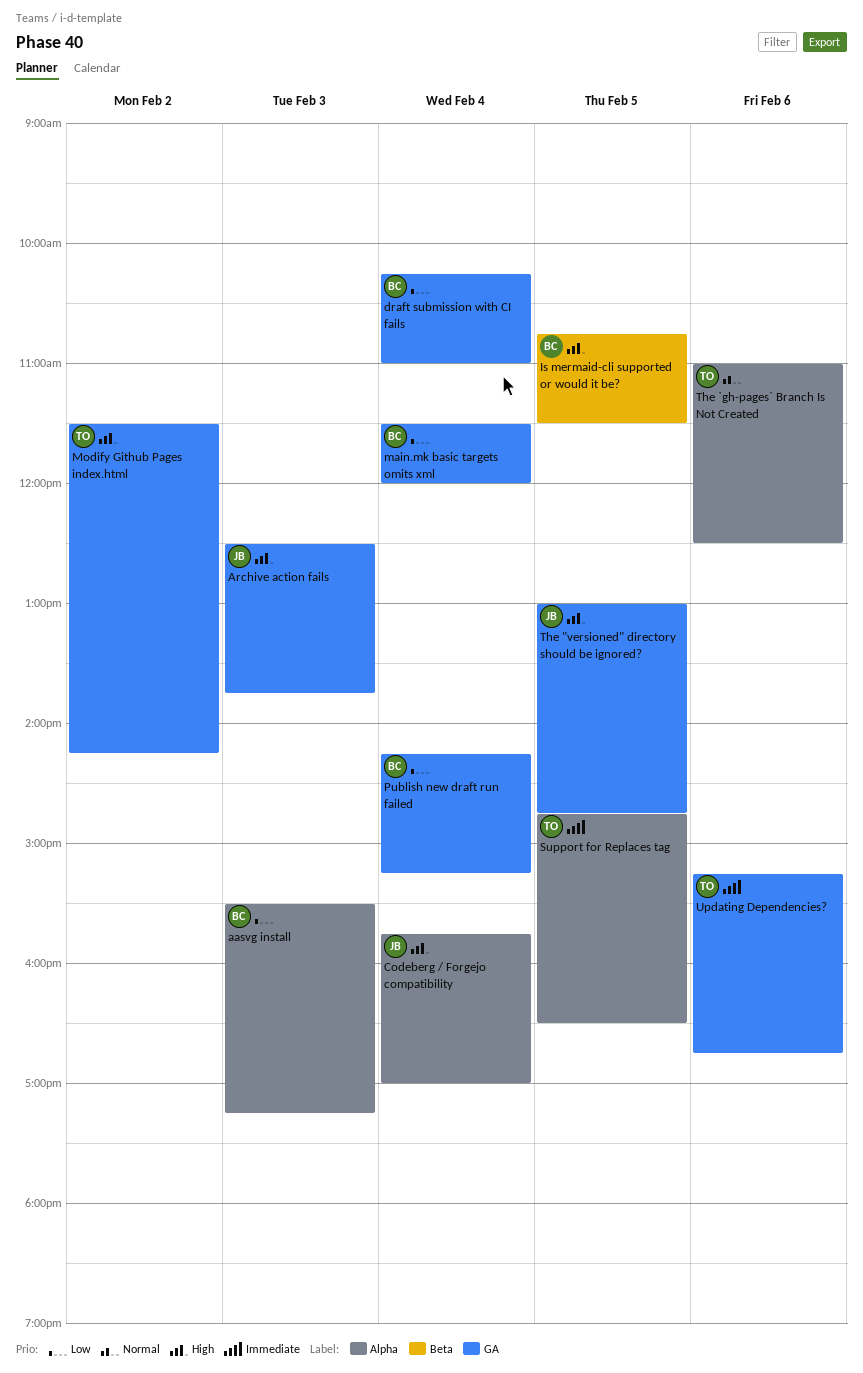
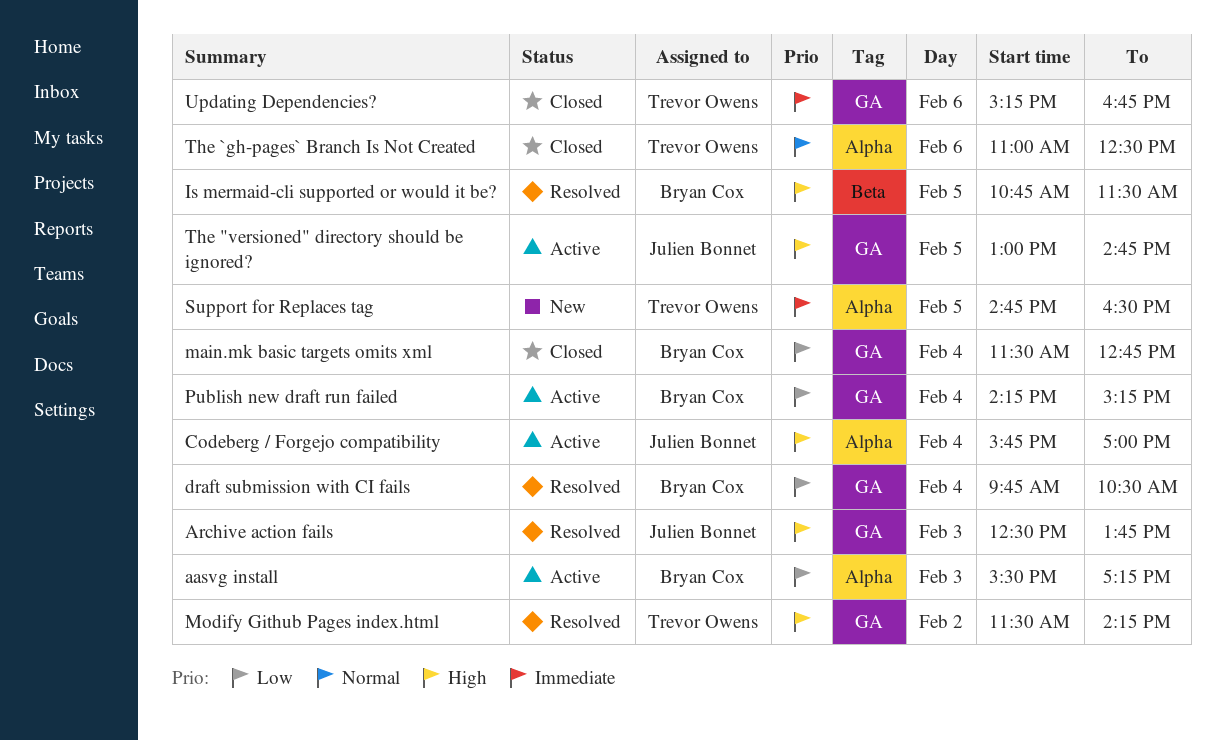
draft submission with CI fails, begins: 10:15 -> 09:45
draft submission with CI fails, ends: 11:00 -> 10:30
main.mk basic targets omits xml, ends: 12:00 -> 12:45

